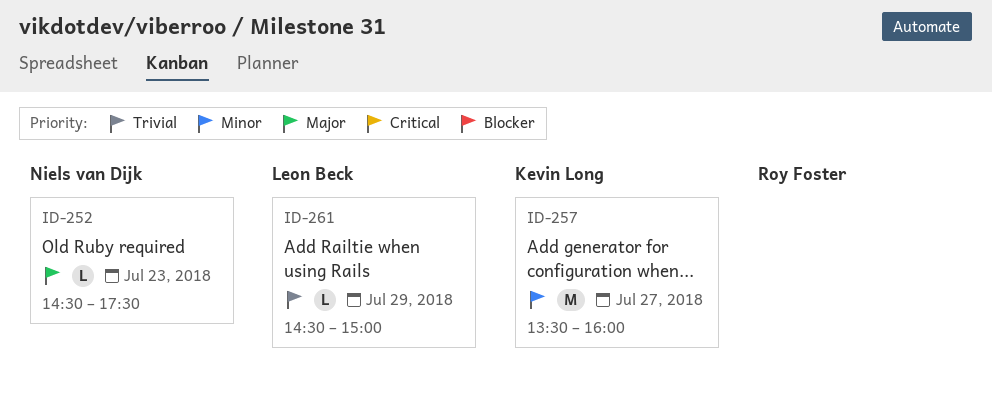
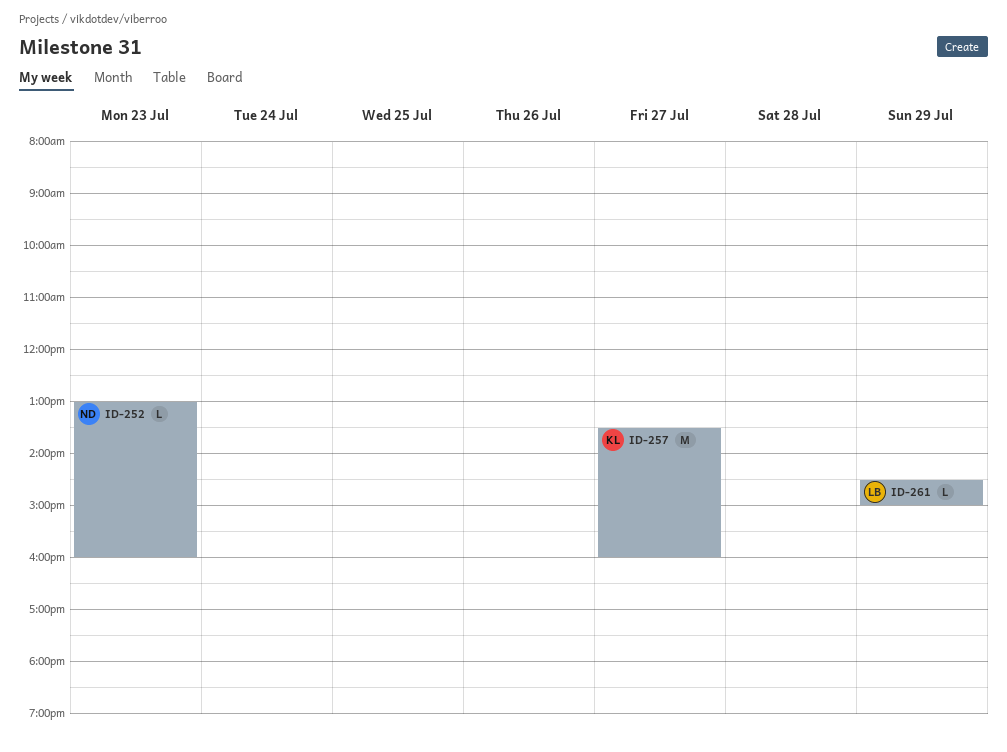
ID-252, begins: 14:30 -> 13:00
ID-252, ends: 17:30 -> 16:00

